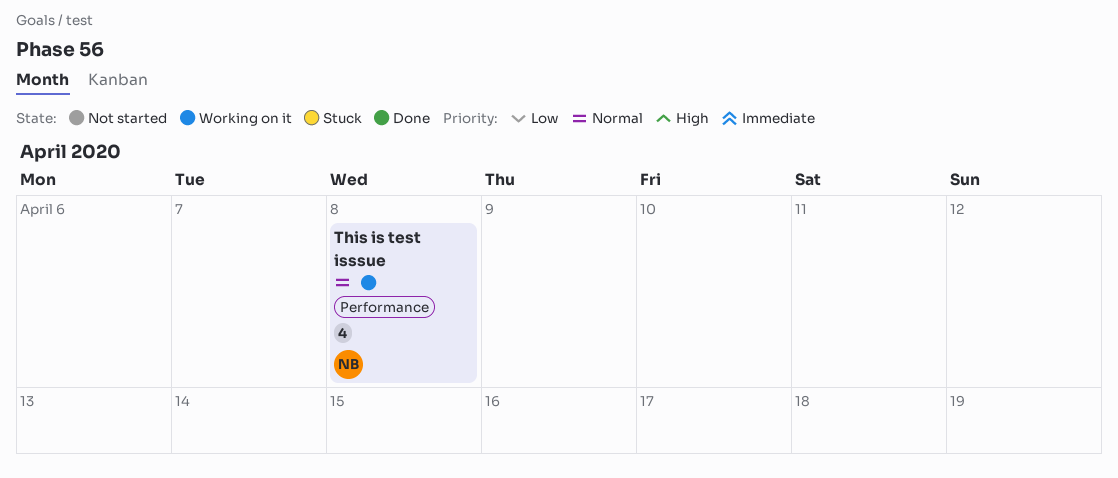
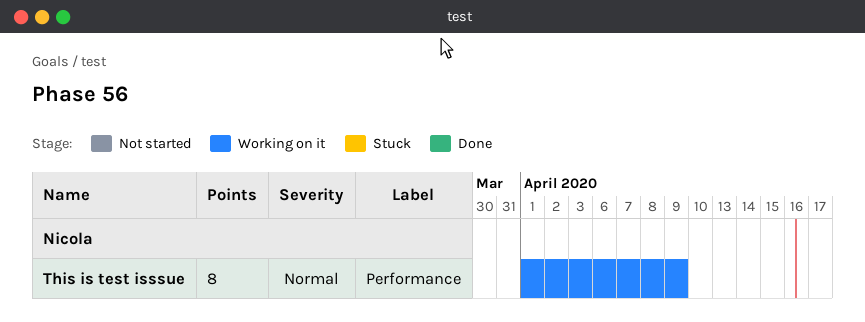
This is test isssue, estimate: 4 -> 8
This is test isssue, due: Apr 8 -> Apr 9

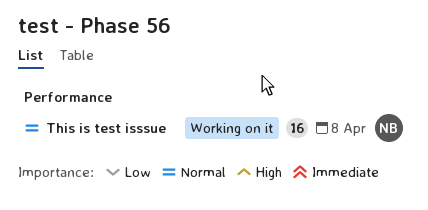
This is test isssue, estimate: 8 -> 16
This is test isssue, due: Apr 9 -> Apr 8

